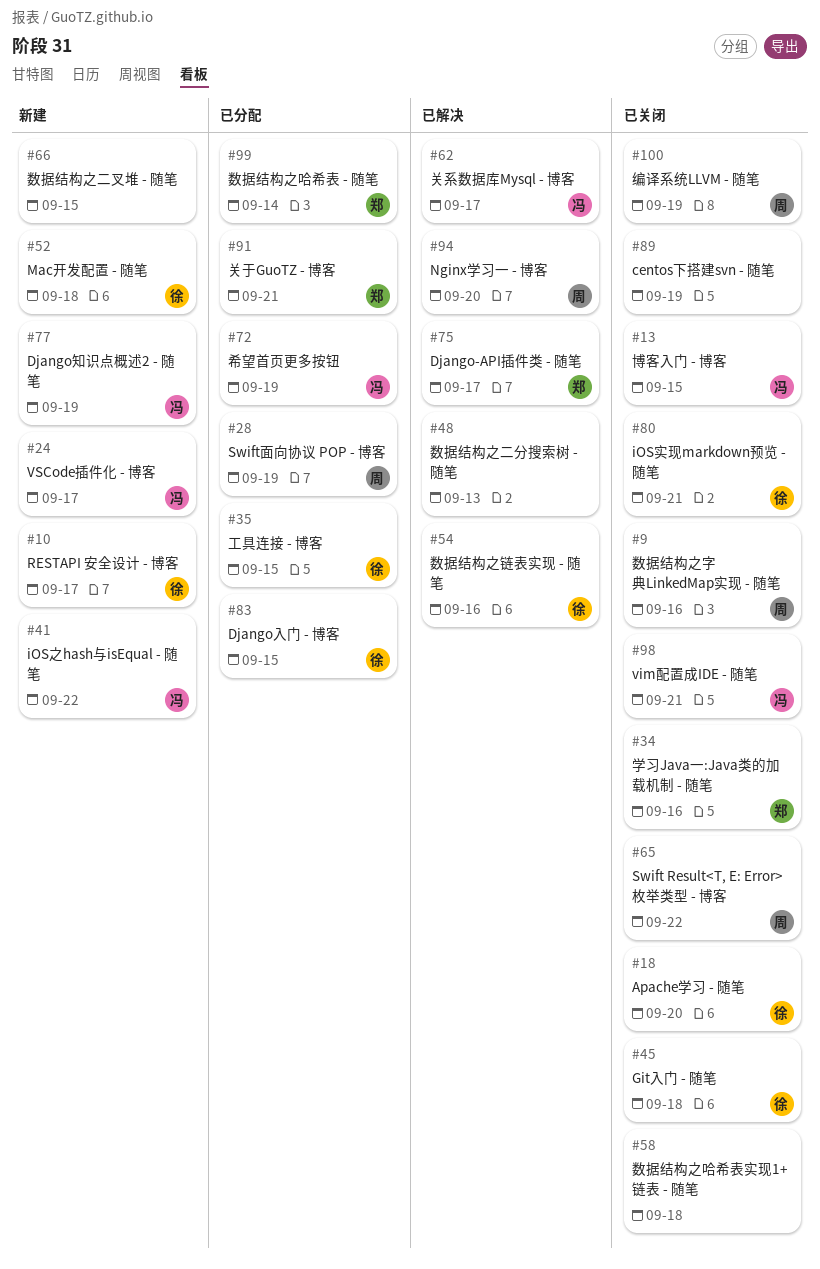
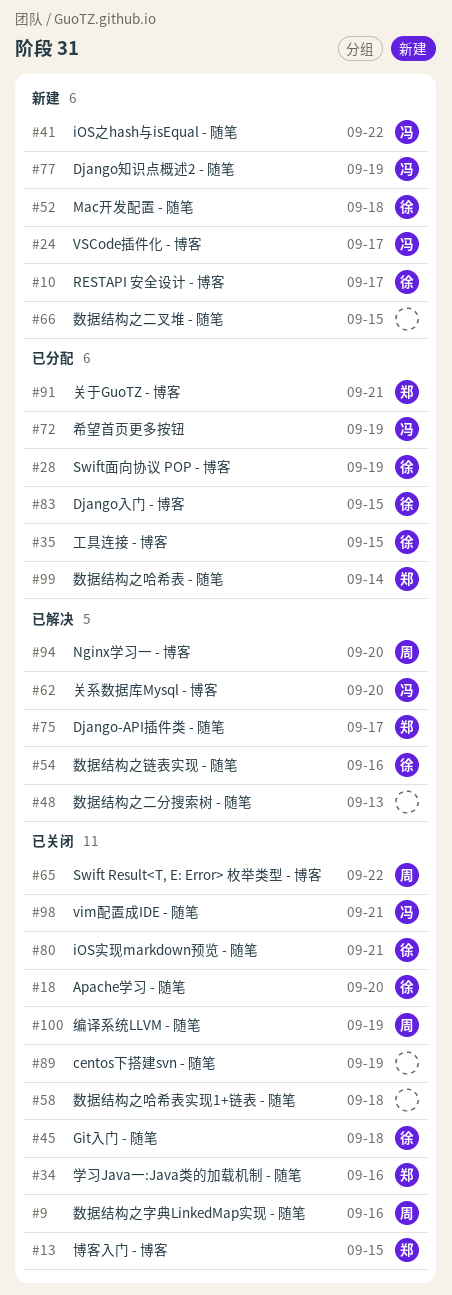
#13, owner: 冯 -> 郑
#28, owner: 周 -> 徐
#62, due: Sep 17 -> Sep 20

